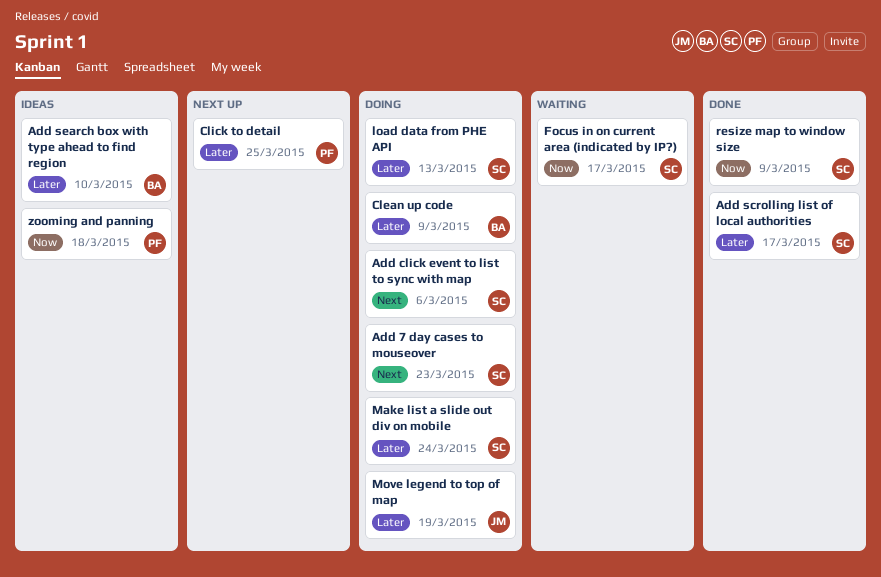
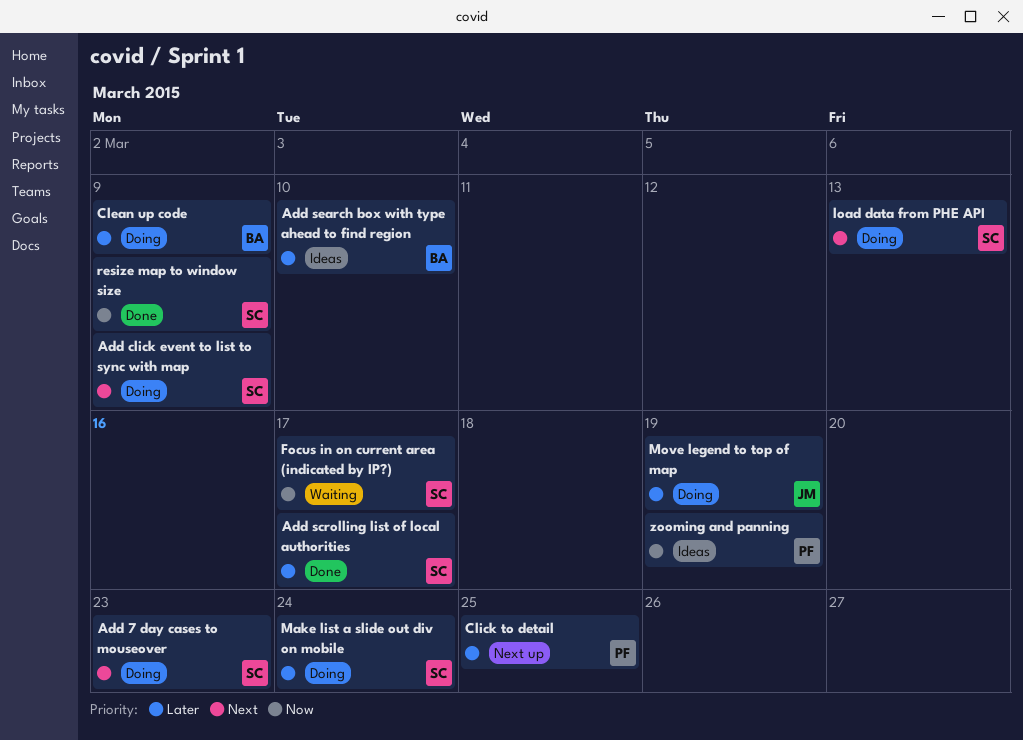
Add click event to list to sync with map, due: Mar 6 -> Mar 9
load data from PHE API, priority: Later -> Next
zooming and panning, due: Mar 18 -> Mar 19

